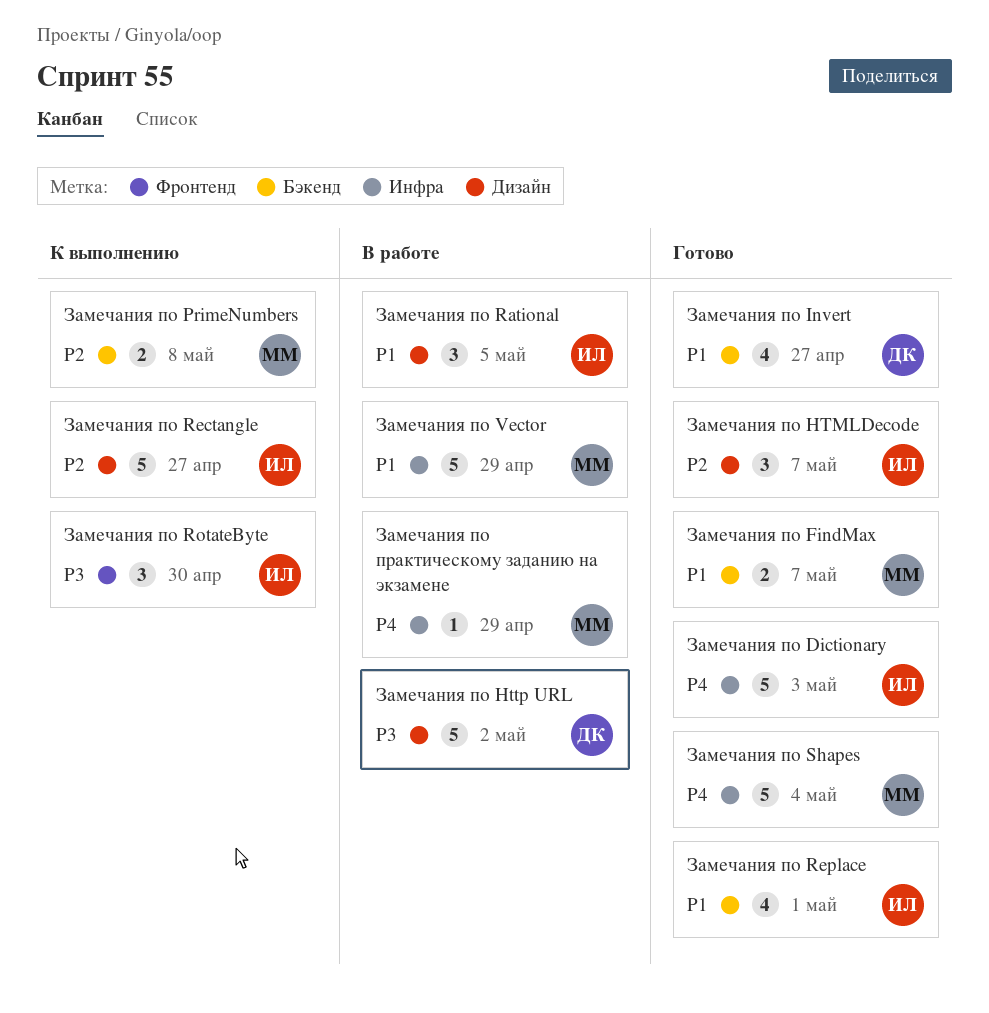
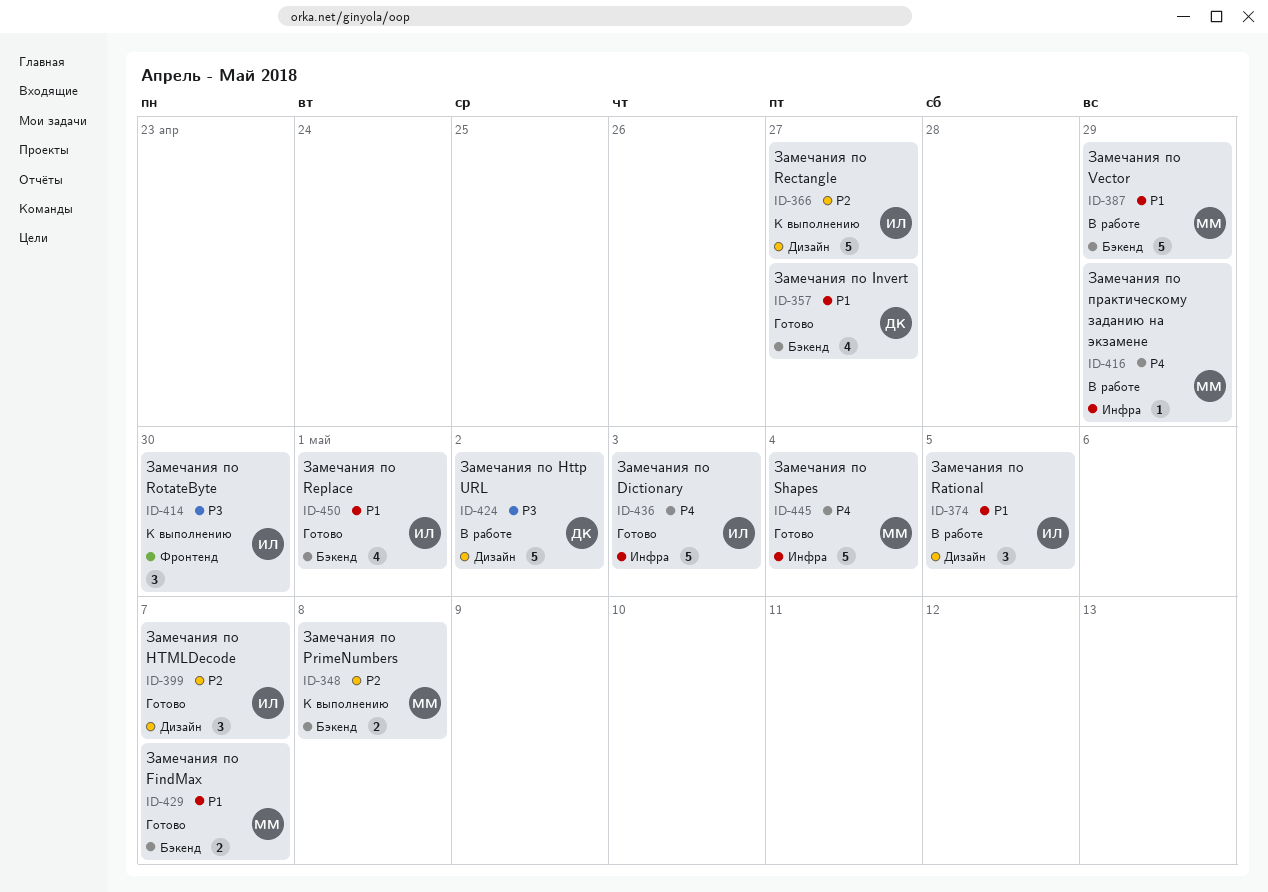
Замечания по Vector, label: Инфра -> Бэкенд

